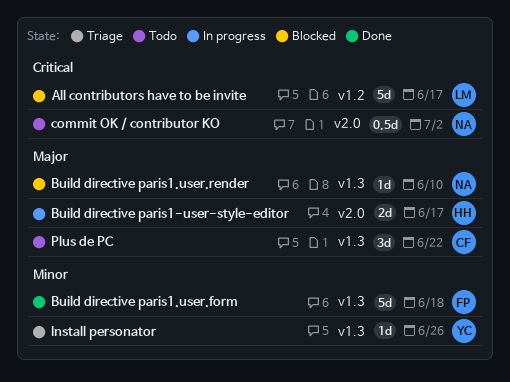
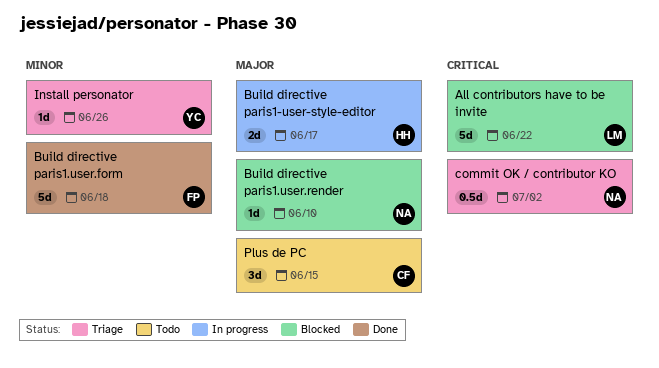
All contributors have to be invite, due: Jun 17 -> Jun 22
commit OK / contributor KO, status: Todo -> Triage
Plus de PC, due: Jun 22 -> Jun 15

